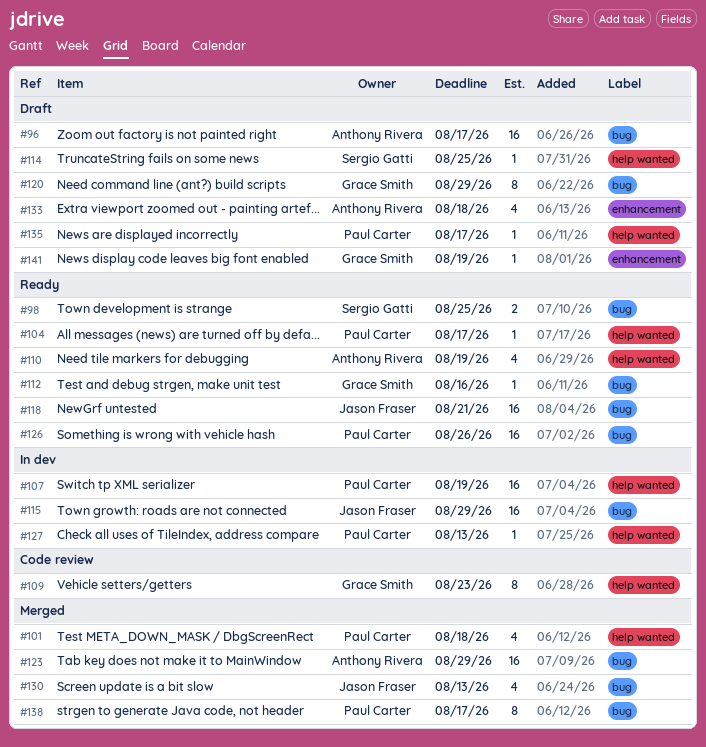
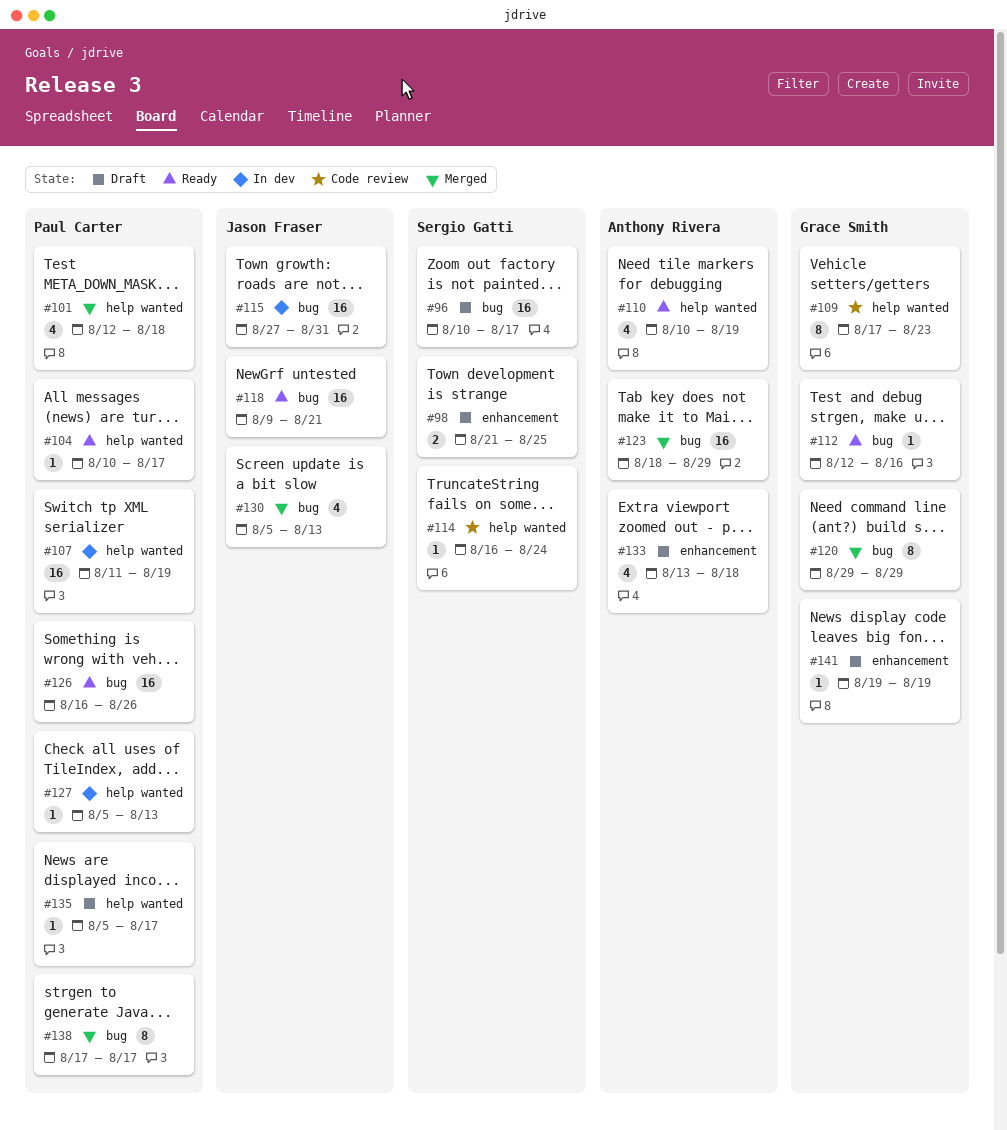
#96, owner: Anthony Rivera -> Sergio Gatti
#98, status: Ready -> Draft
#98, label: bug -> enhancement
#114, status: Draft -> Code review
#114, due: Aug 25 -> Aug 24
#115, due: Aug 29 -> Aug 31
#120, status: Draft -> Merged

